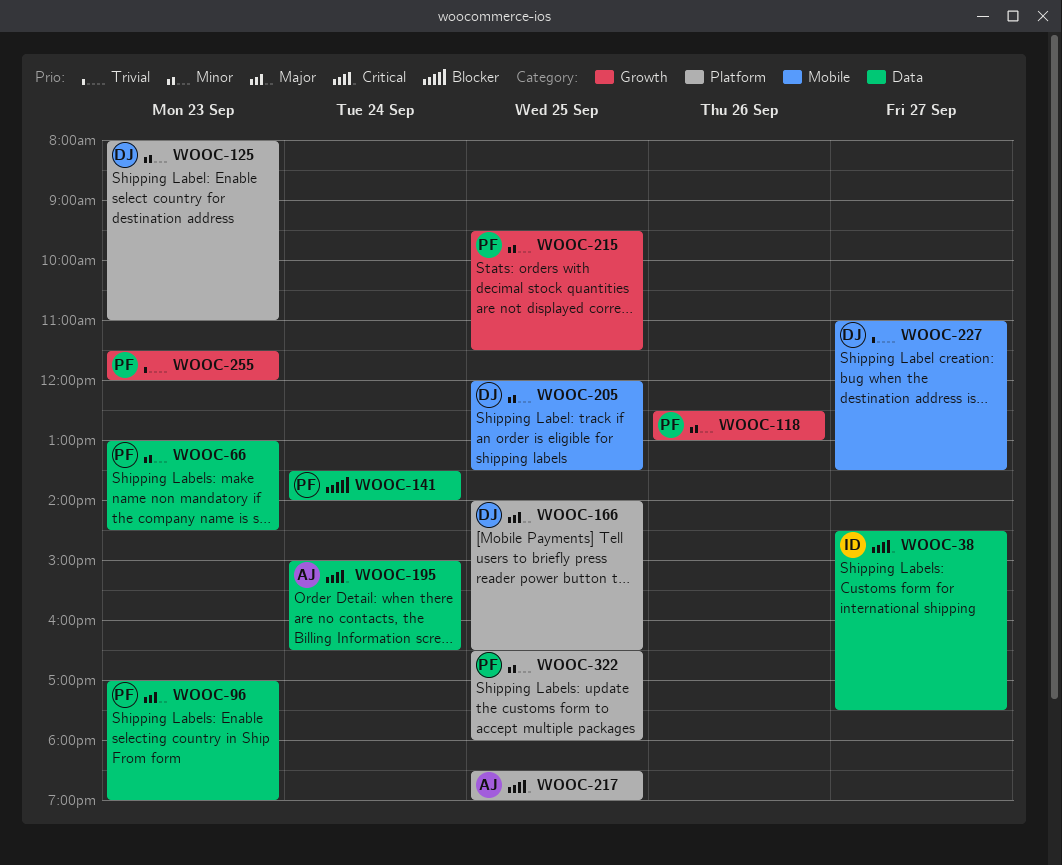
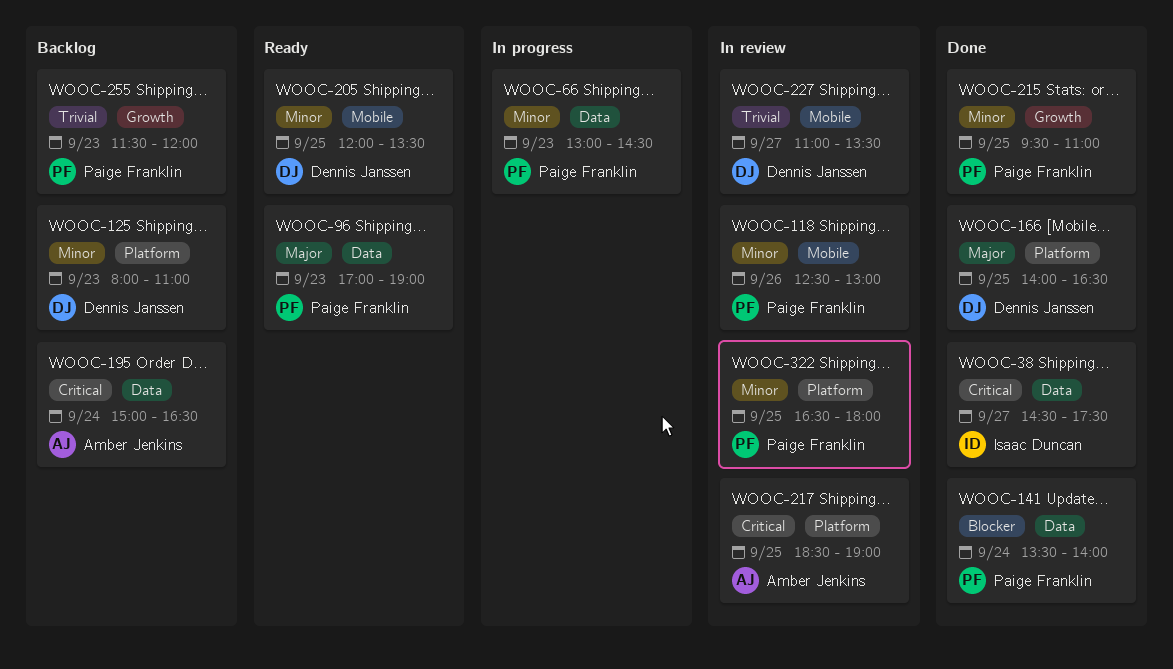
WOOC-118, label: Growth -> Mobile
WOOC-215, ends: 11:30 -> 11:00

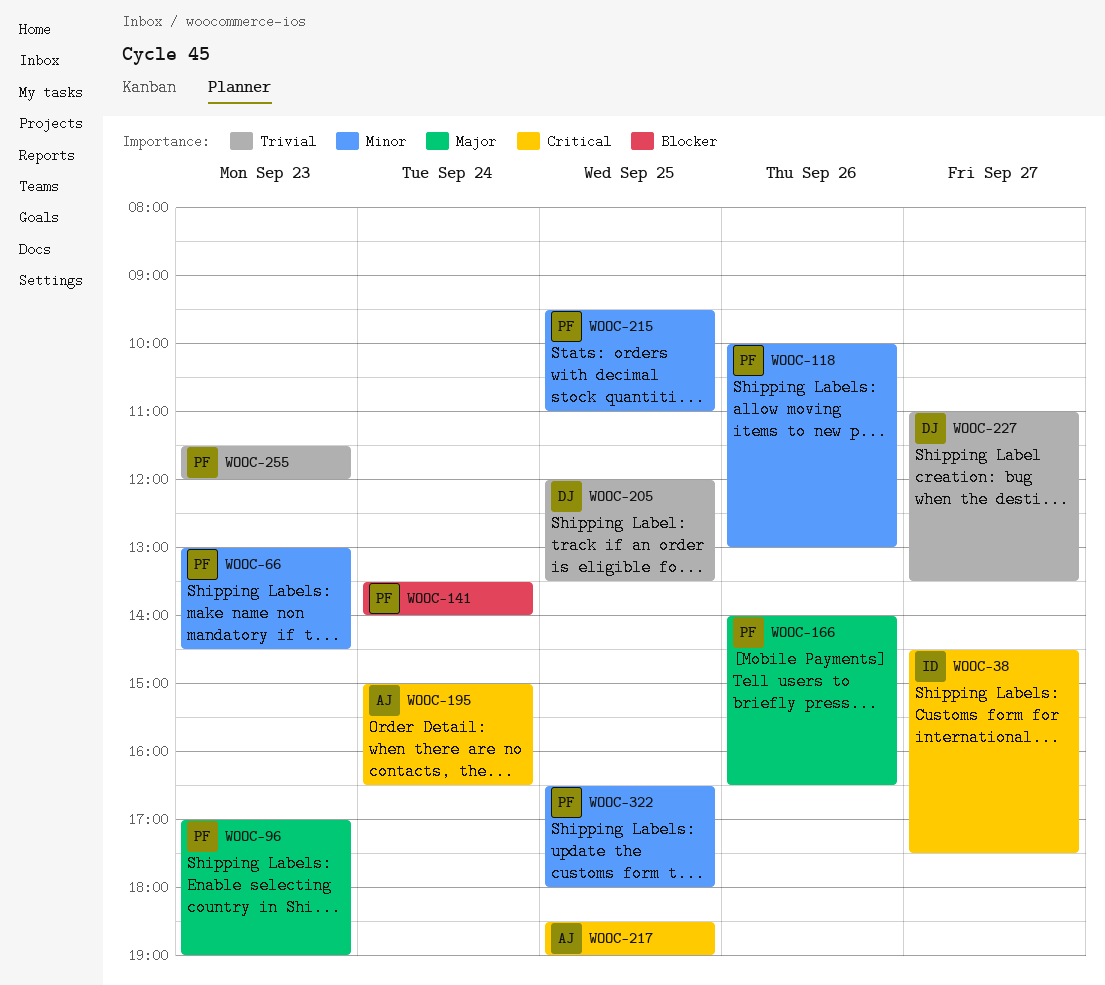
WOOC-118, begins: 12:30 -> 10:00
WOOC-125: present -> none
WOOC-166, owner: Dennis Janssen -> Paige Franklin
WOOC-166, day: Sep 25 -> Sep 26
WOOC-205, priority: Minor -> Trivial

